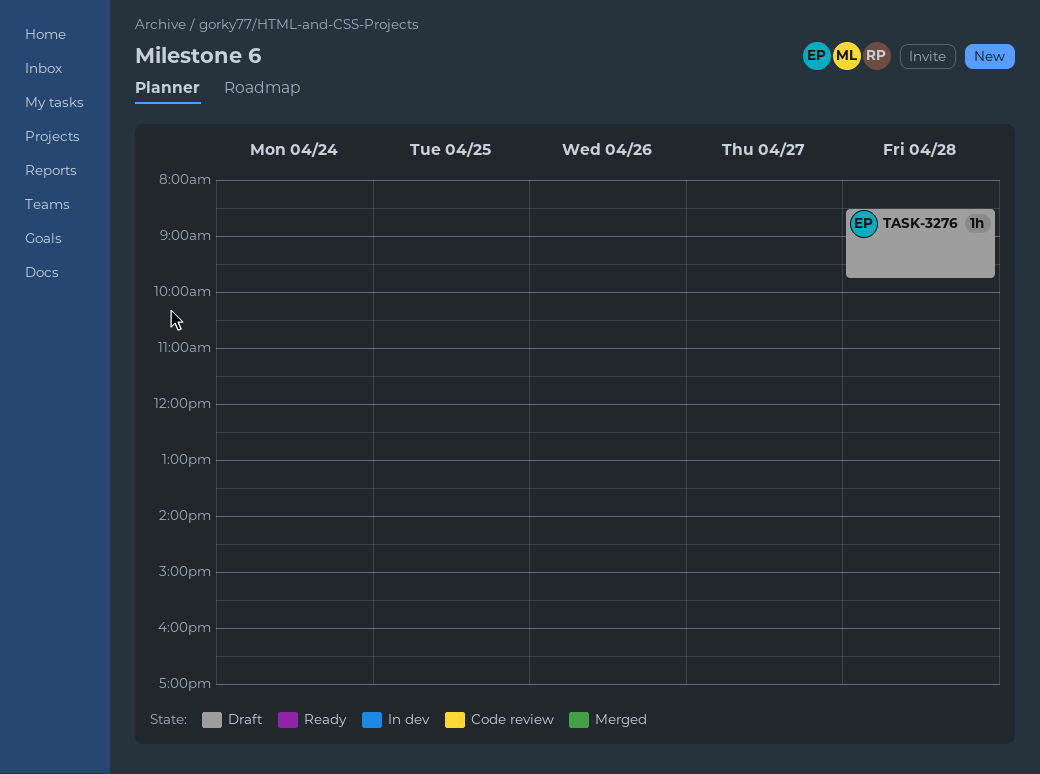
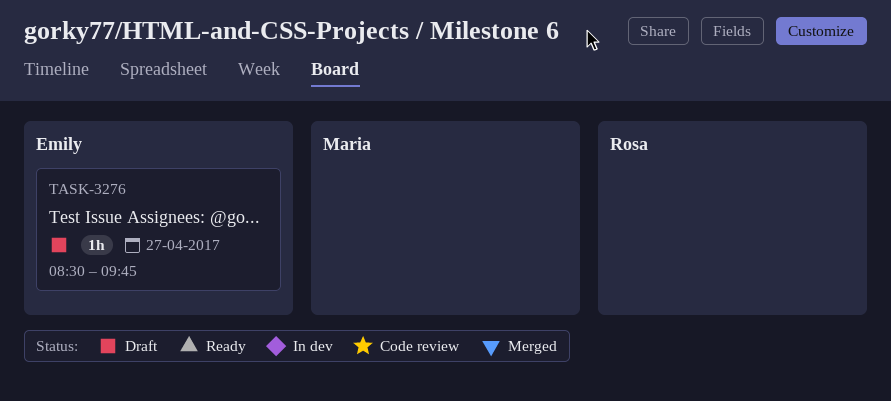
TASK-3276, day: Apr 28 -> Apr 27

